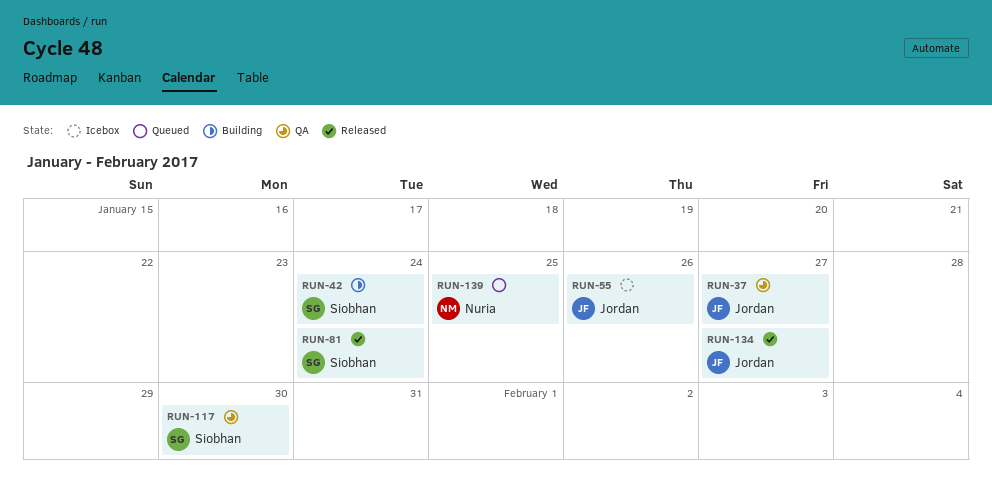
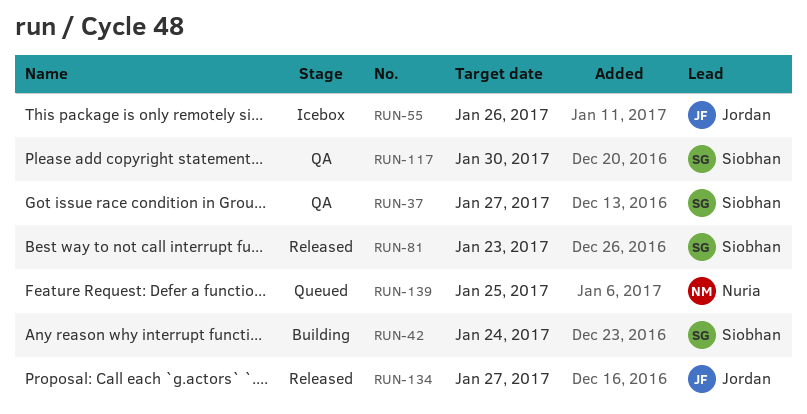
RUN-37, owner: Jordan -> Siobhan
RUN-81, due: Jan 24 -> Jan 23

